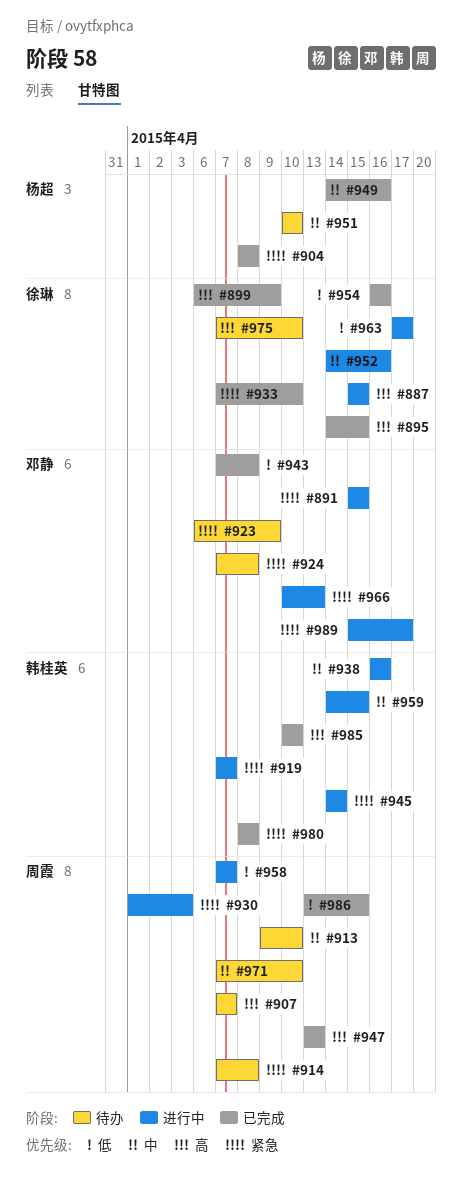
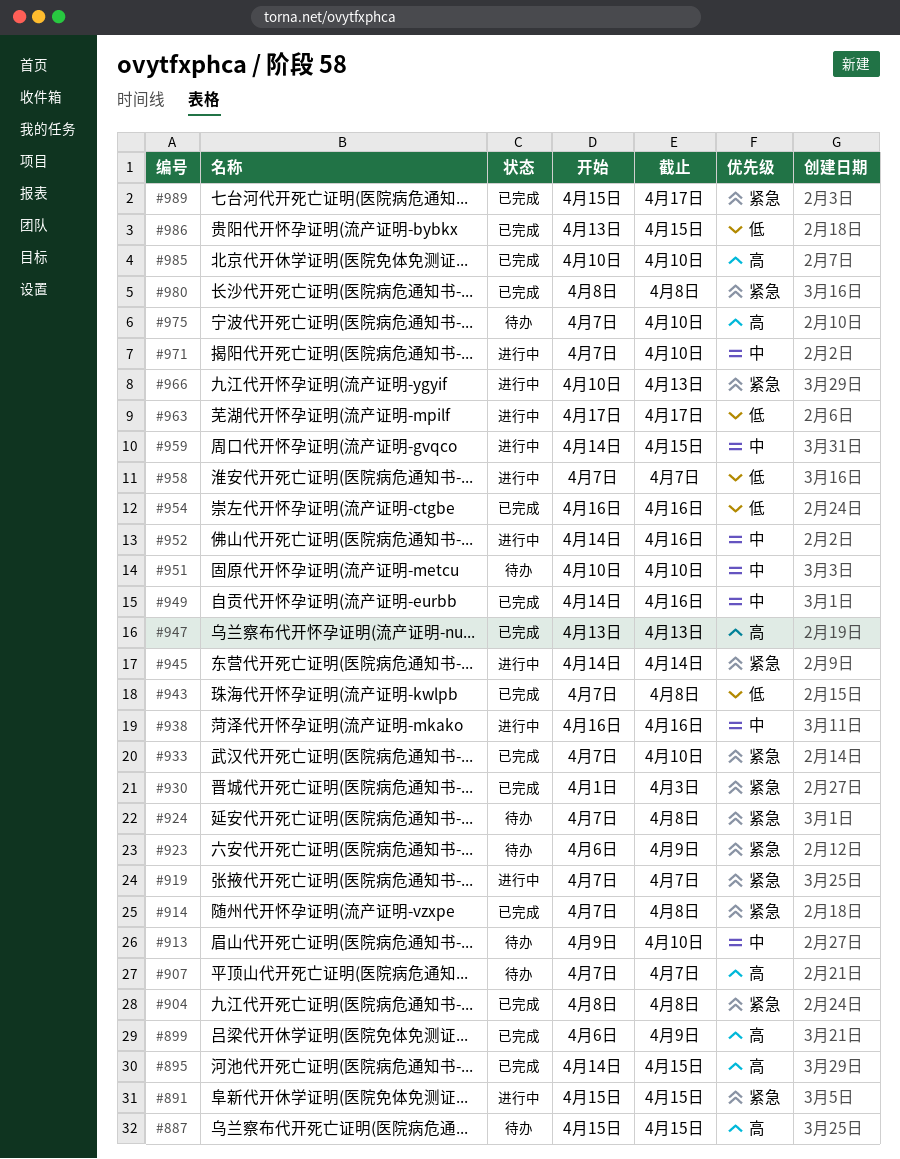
#887, status: 进行中 -> 待办
#914, status: 待办 -> 已完成
#930, status: 进行中 -> 已完成
#971, status: 待办 -> 进行中
#989, status: 进行中 -> 已完成

